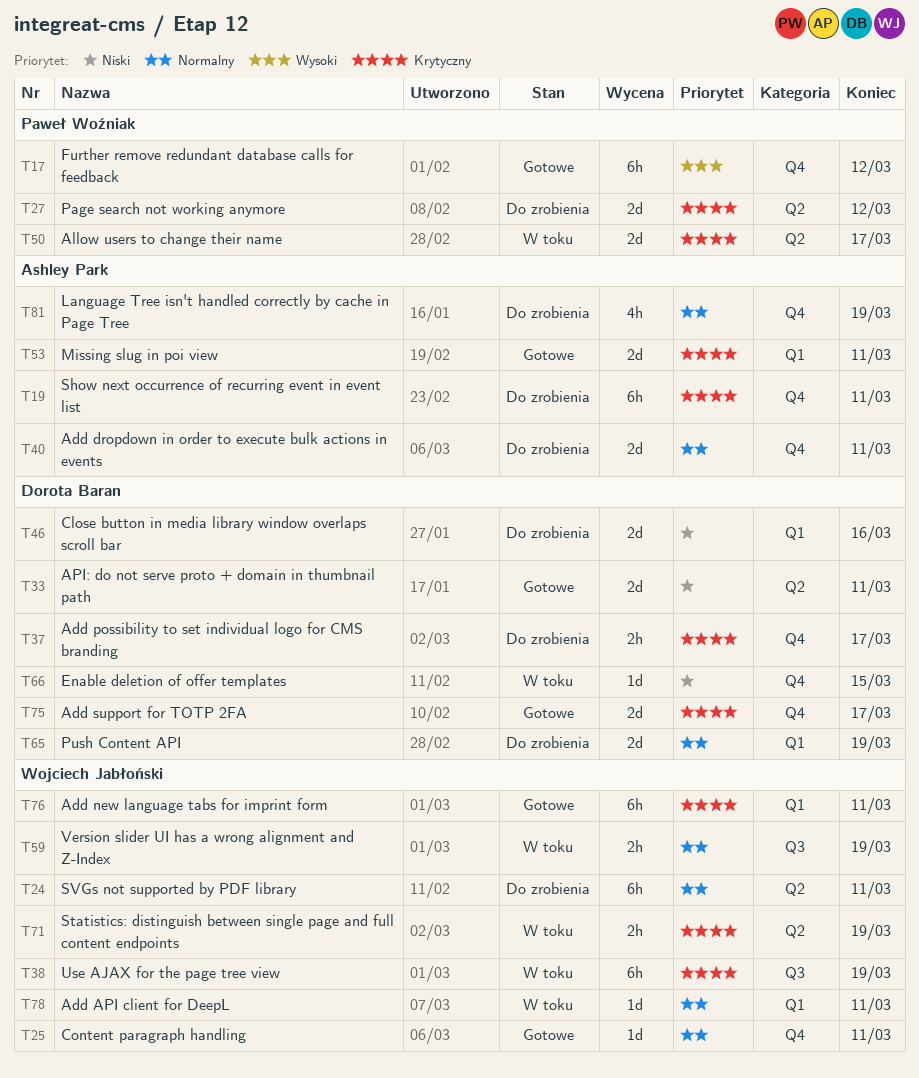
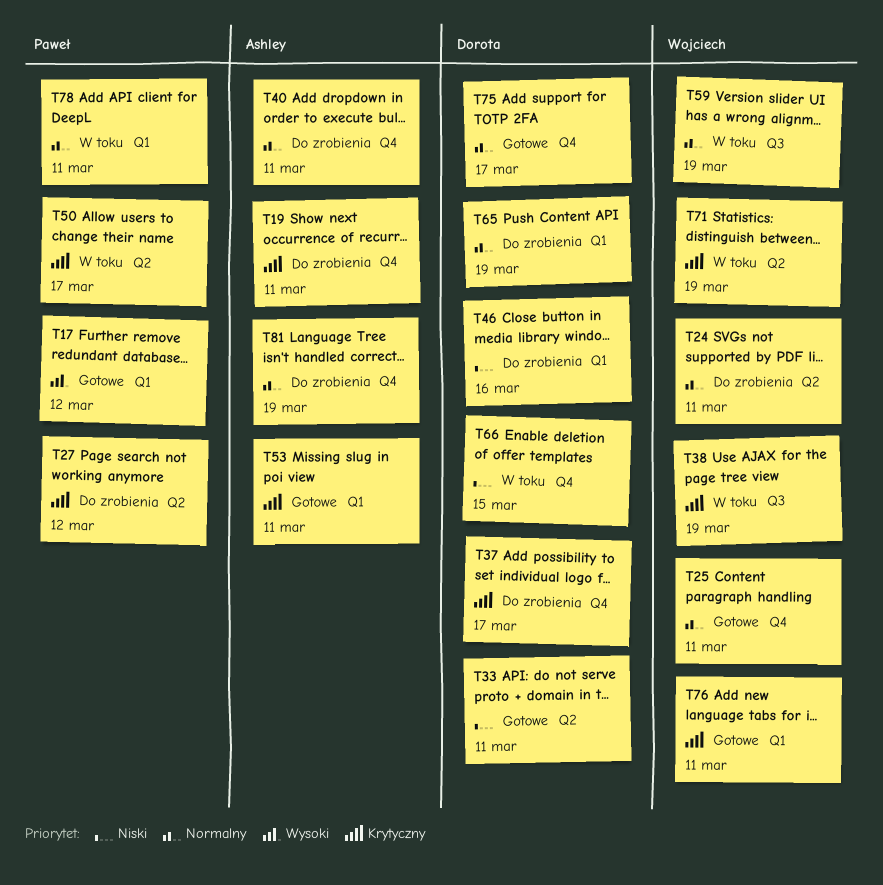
T17, label: Q4 -> Q1
T75, priority: Krytyczny -> Normalny
T78, owner: Wojciech Jabłoński -> Paweł Woźniak

